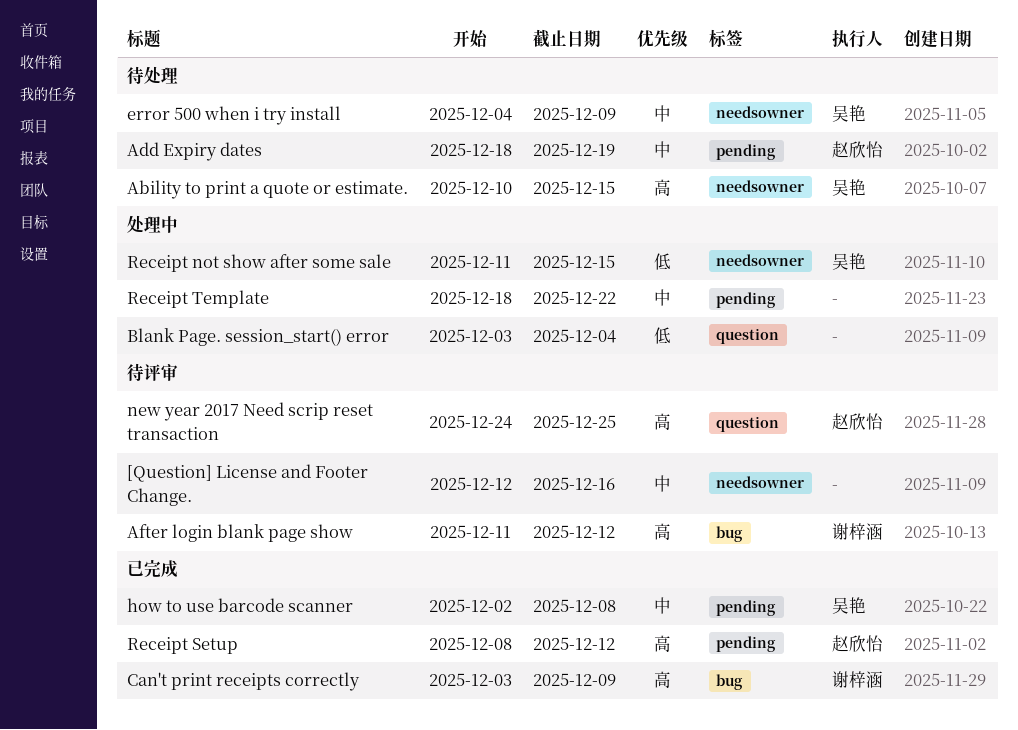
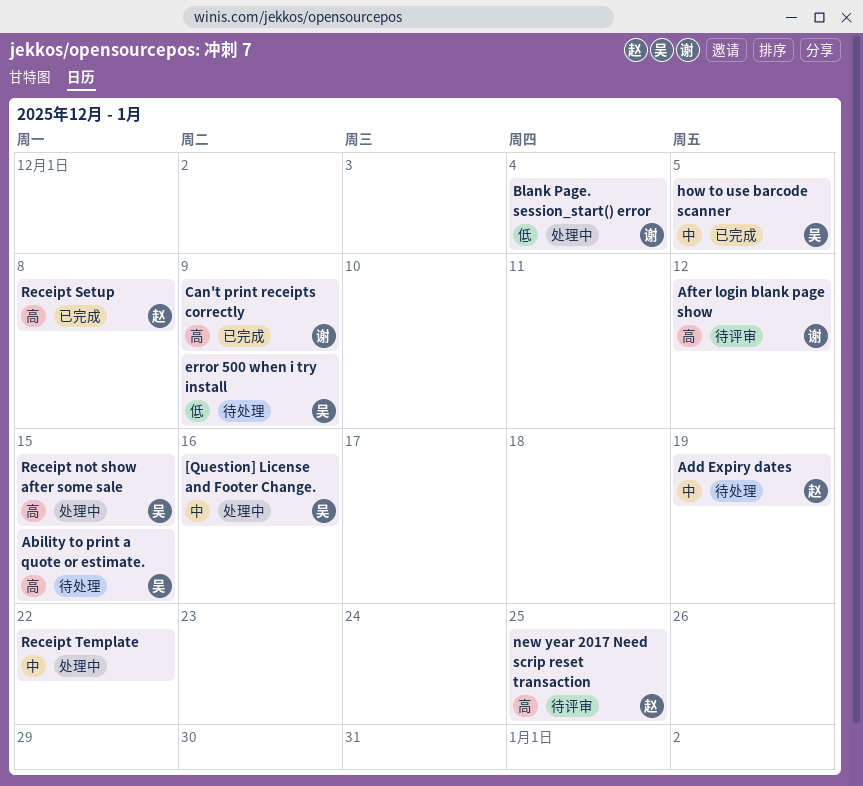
[Question] License and Footer Change., status: 待评审 -> 处理中
[Question] License and Footer Change., owner: none -> 吴艳
Blank Page. session_start() error, owner: none -> 谢梓涵
error 500 when i try install, priority: 中 -> 低
how to use barcode scanner, due: Dec 8 -> Dec 5
Receipt not show after some sale, priority: 低 -> 高
Receipt Setup, due: Dec 12 -> Dec 8

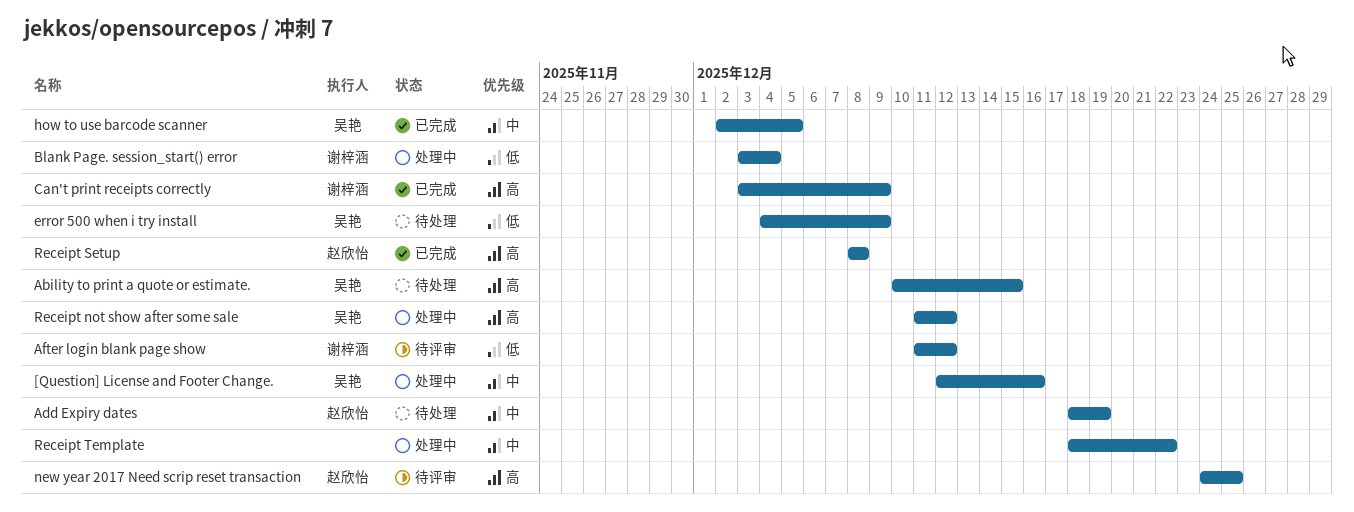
After login blank page show, priority: 高 -> 低
Receipt not show after some sale, due: Dec 15 -> Dec 12

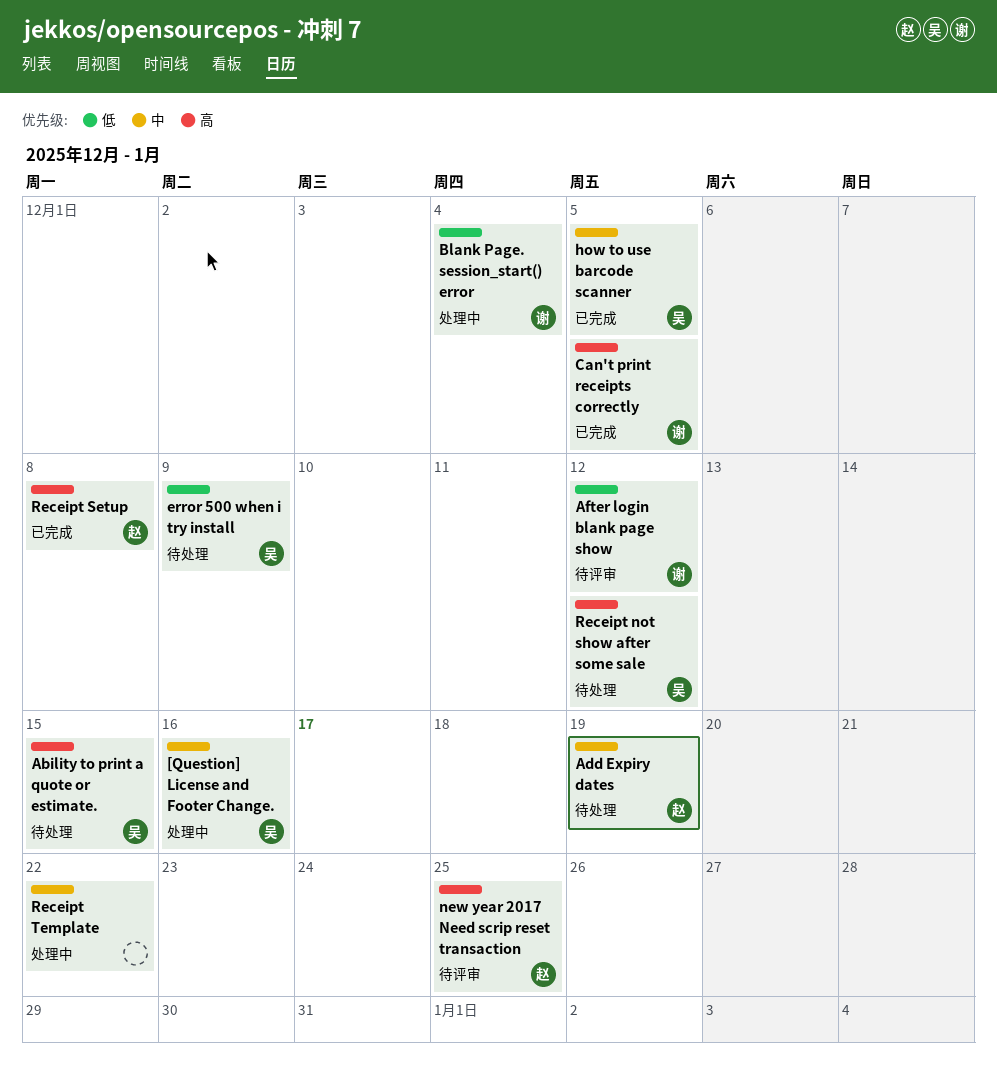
Can't print receipts correctly, due: Dec 9 -> Dec 5
Receipt not show after some sale, status: 处理中 -> 待处理

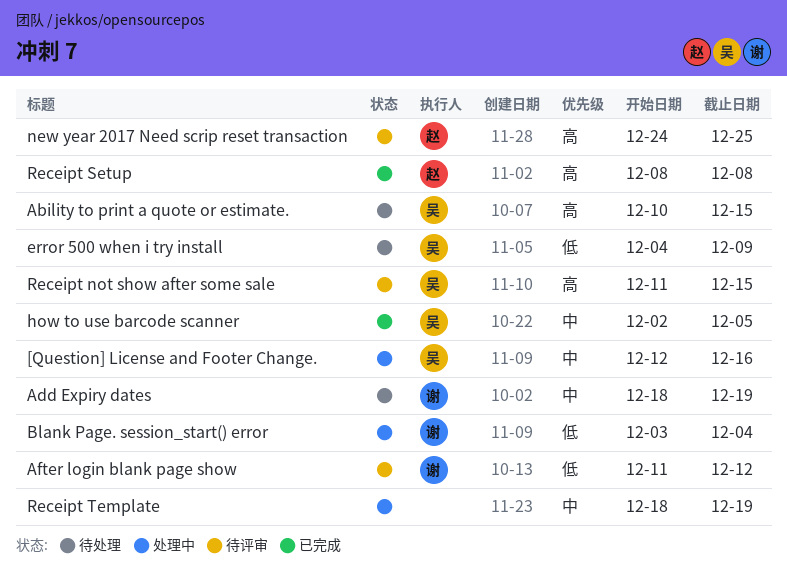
Add Expiry dates, owner: 赵 -> 谢
Can't print receipts correctly: present -> none
Receipt not show after some sale, status: 待处理 -> 待评审
Receipt not show after some sale, due: Dec 12 -> Dec 15
Receipt Template, due: Dec 22 -> Dec 19

